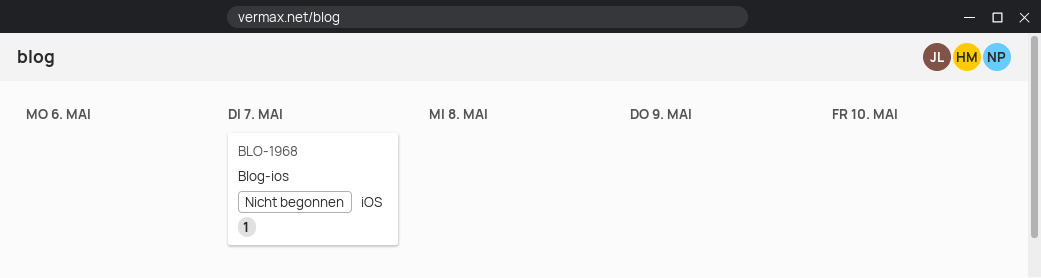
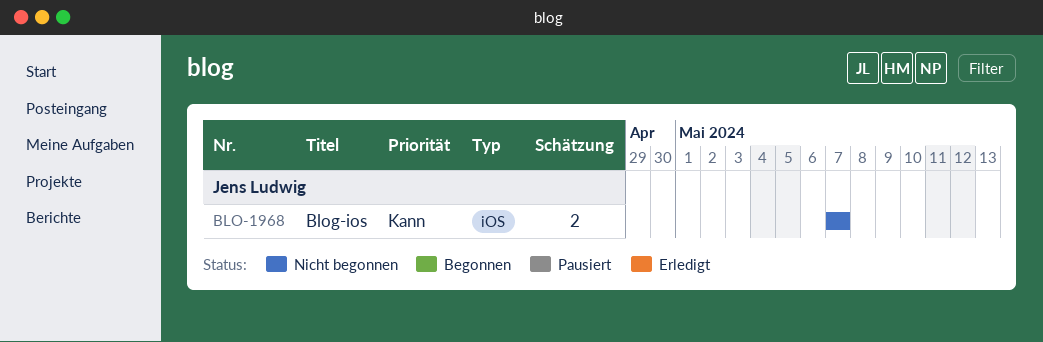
BLO-1968, estimate: 1 -> 2

